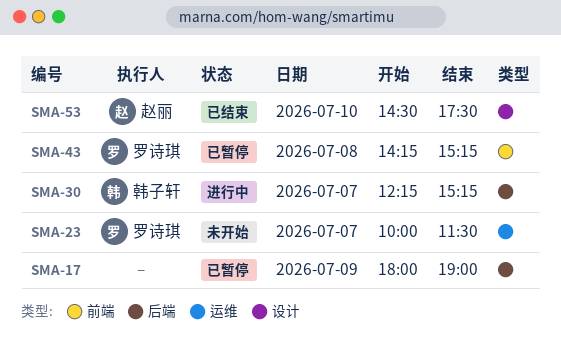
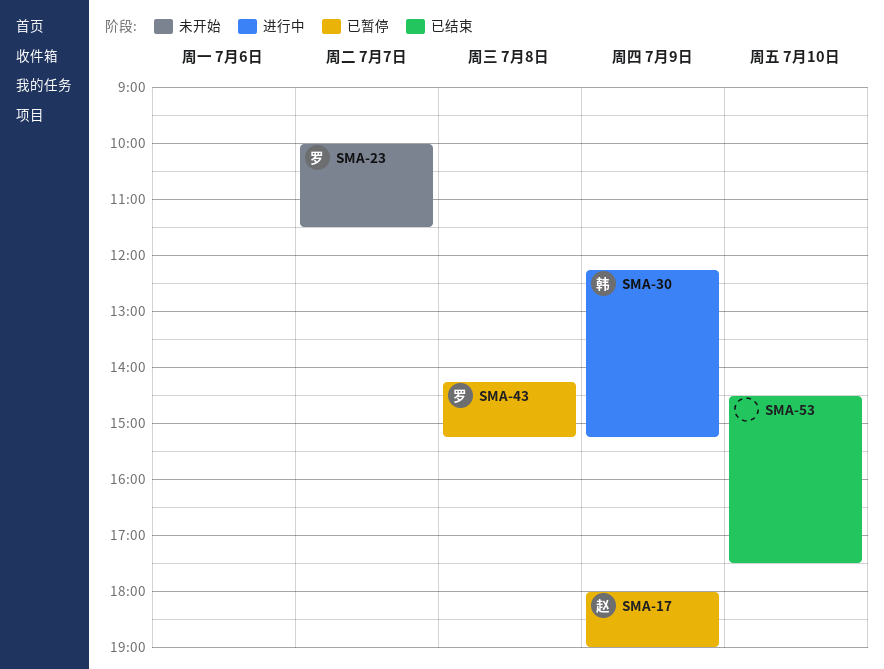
SMA-17, owner: none -> 赵丽
SMA-30, day: Jul 7 -> Jul 9
SMA-53, owner: 赵丽 -> none

